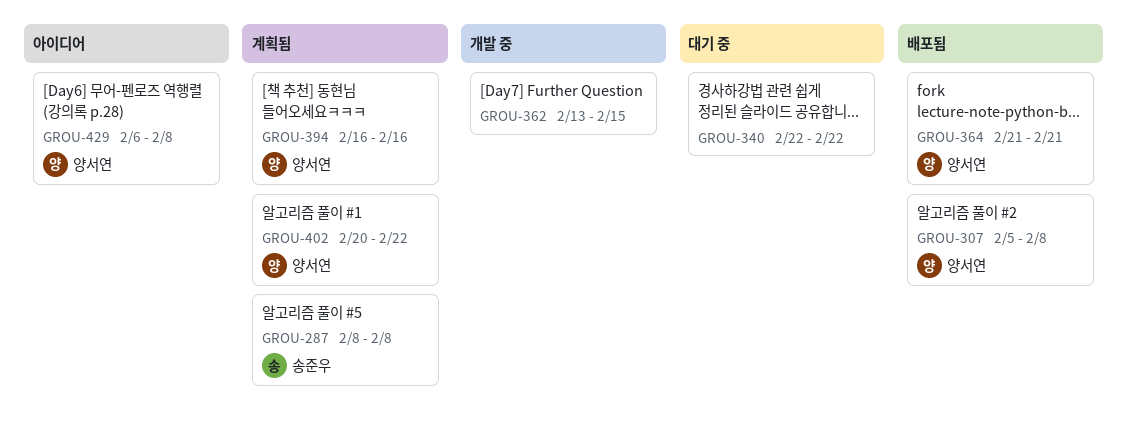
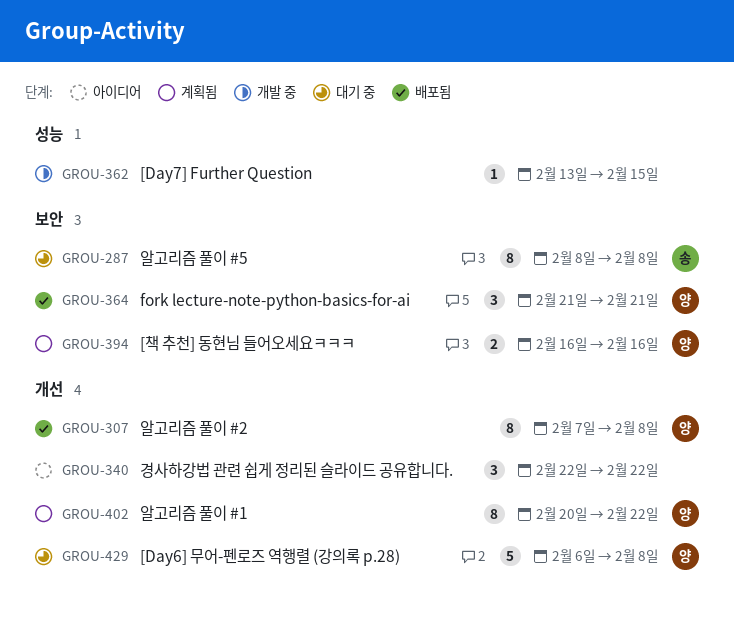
GROU-287, status: 계획됨 -> 대기 중
GROU-307, start: Feb 5 -> Feb 7
GROU-340, status: 대기 중 -> 아이디어
GROU-429, status: 아이디어 -> 대기 중

